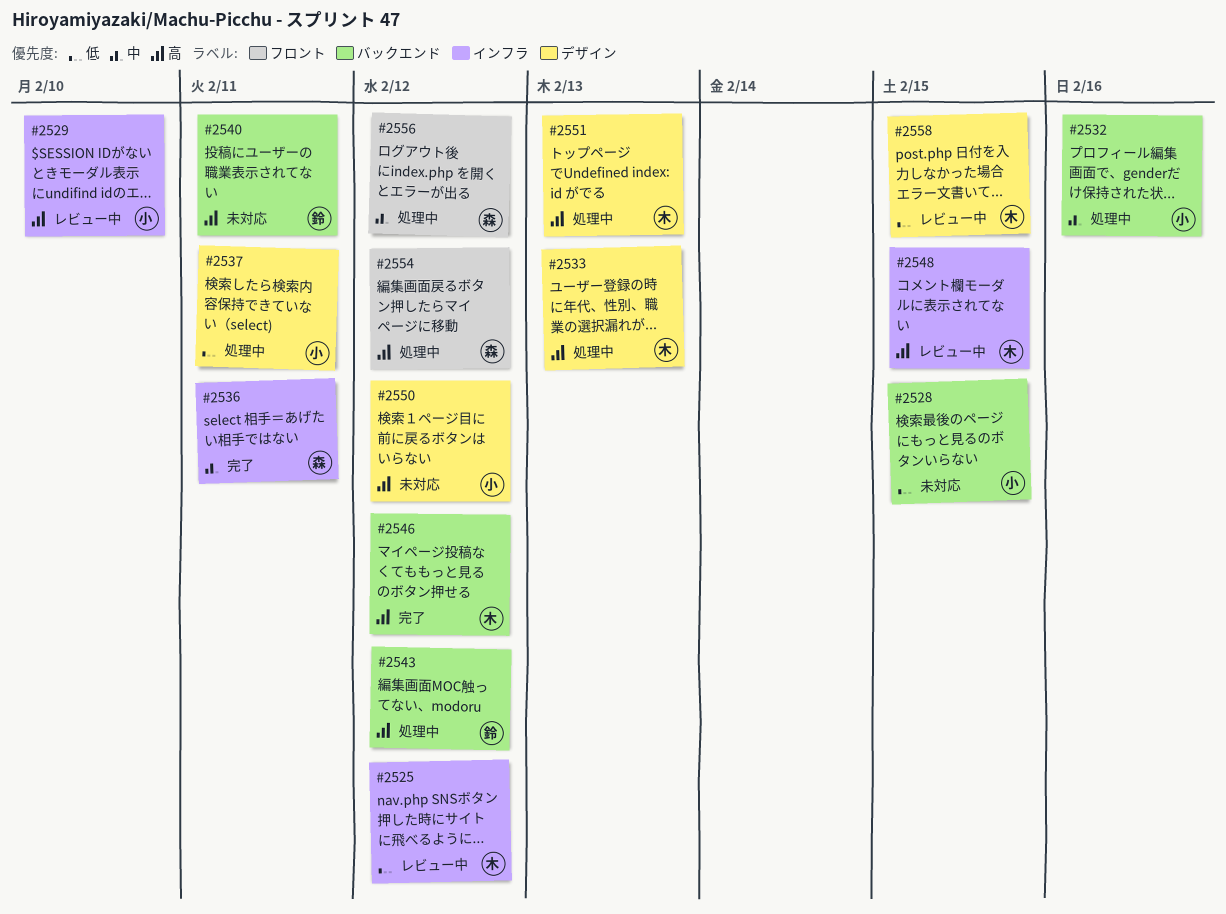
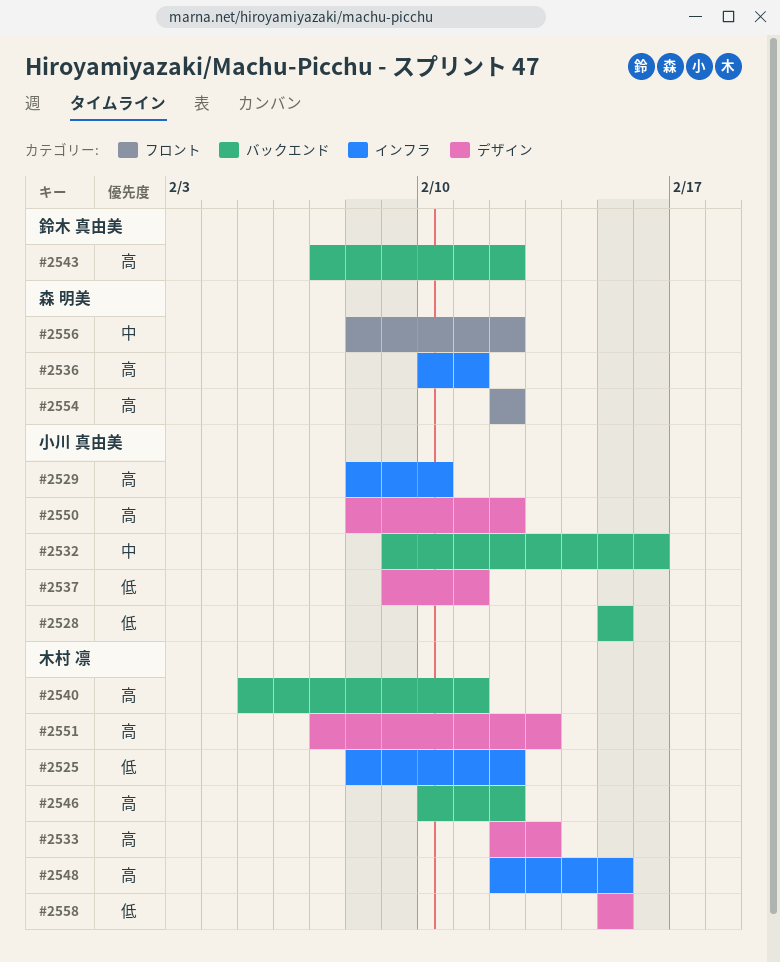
#2536, priority: 中 -> 高
#2540, owner: 鈴木 真由美 -> 木村 凛

